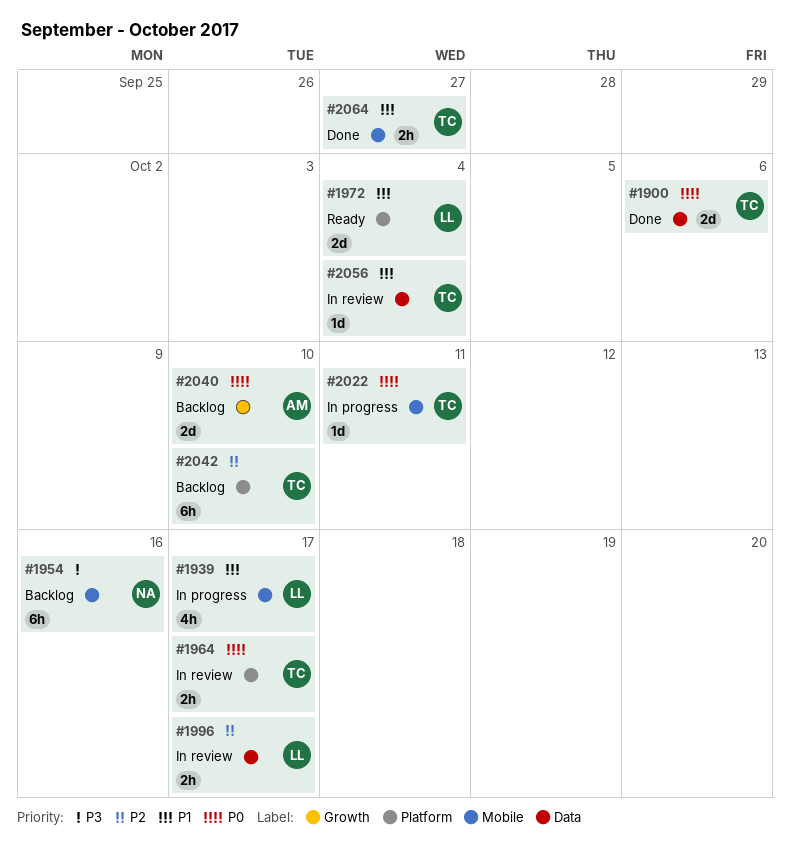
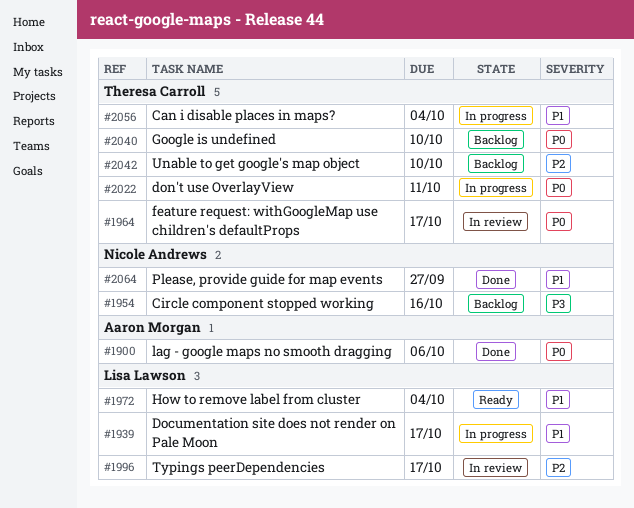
#1900, owner: Theresa Carroll -> Aaron Morgan
#2040, owner: Aaron Morgan -> Theresa Carroll
#2056, status: In review -> In progress
#2064, owner: Theresa Carroll -> Nicole Andrews

